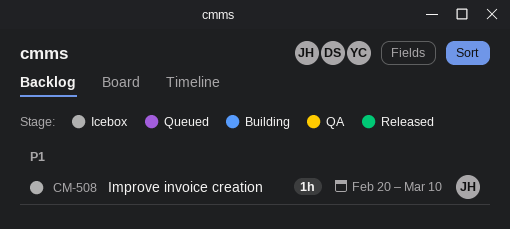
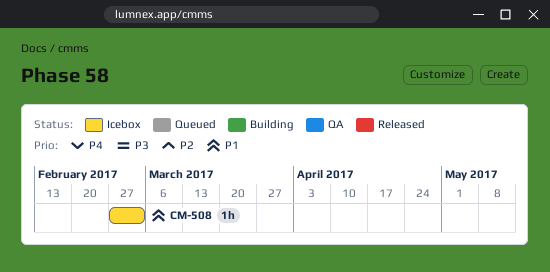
CM-508, start: Feb 20 -> Feb 27
CM-508, due: Mar 10 -> Mar 3

